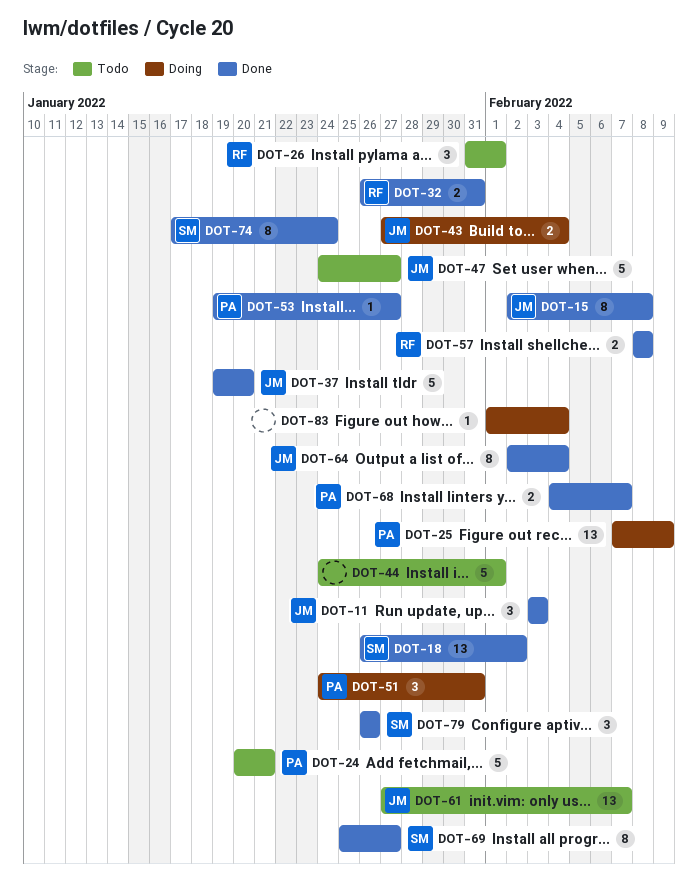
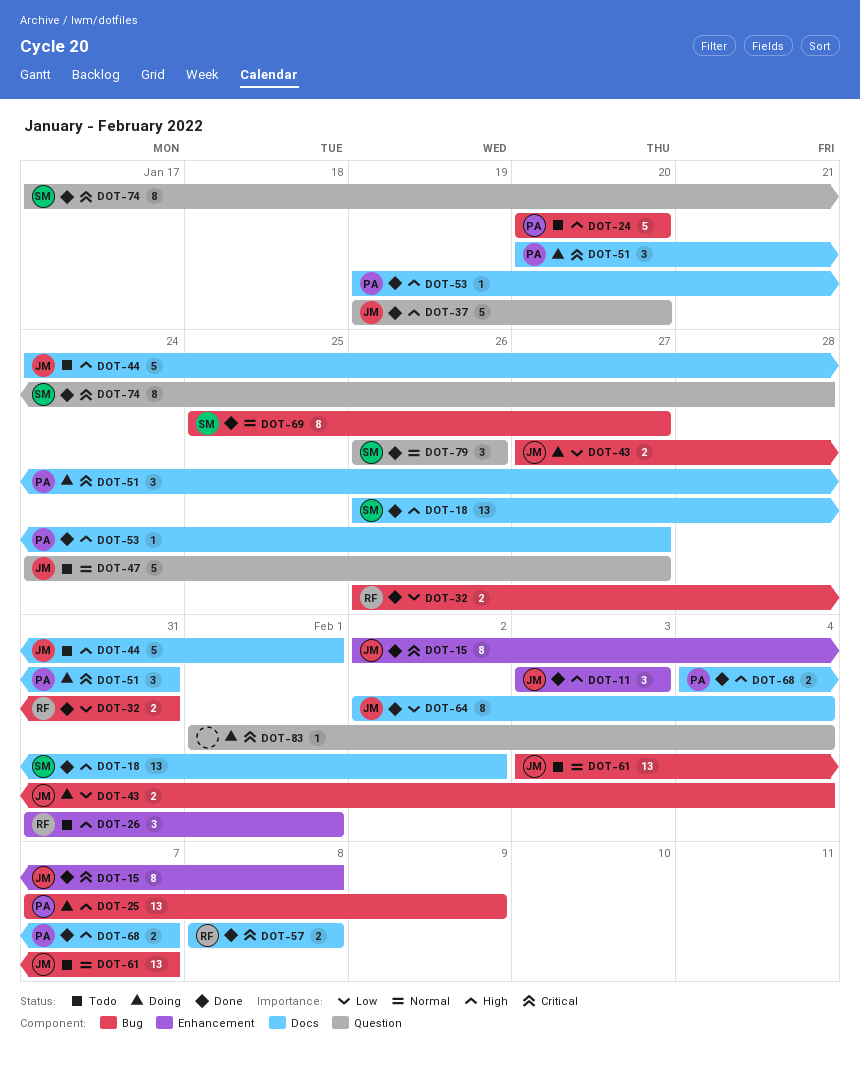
DOT-24, due: Jan 21 -> Jan 20
DOT-44, owner: none -> JM
DOT-51, start: Jan 24 -> Jan 20
DOT-61, start: Jan 27 -> Feb 3
DOT-74, due: Jan 24 -> Jan 28

